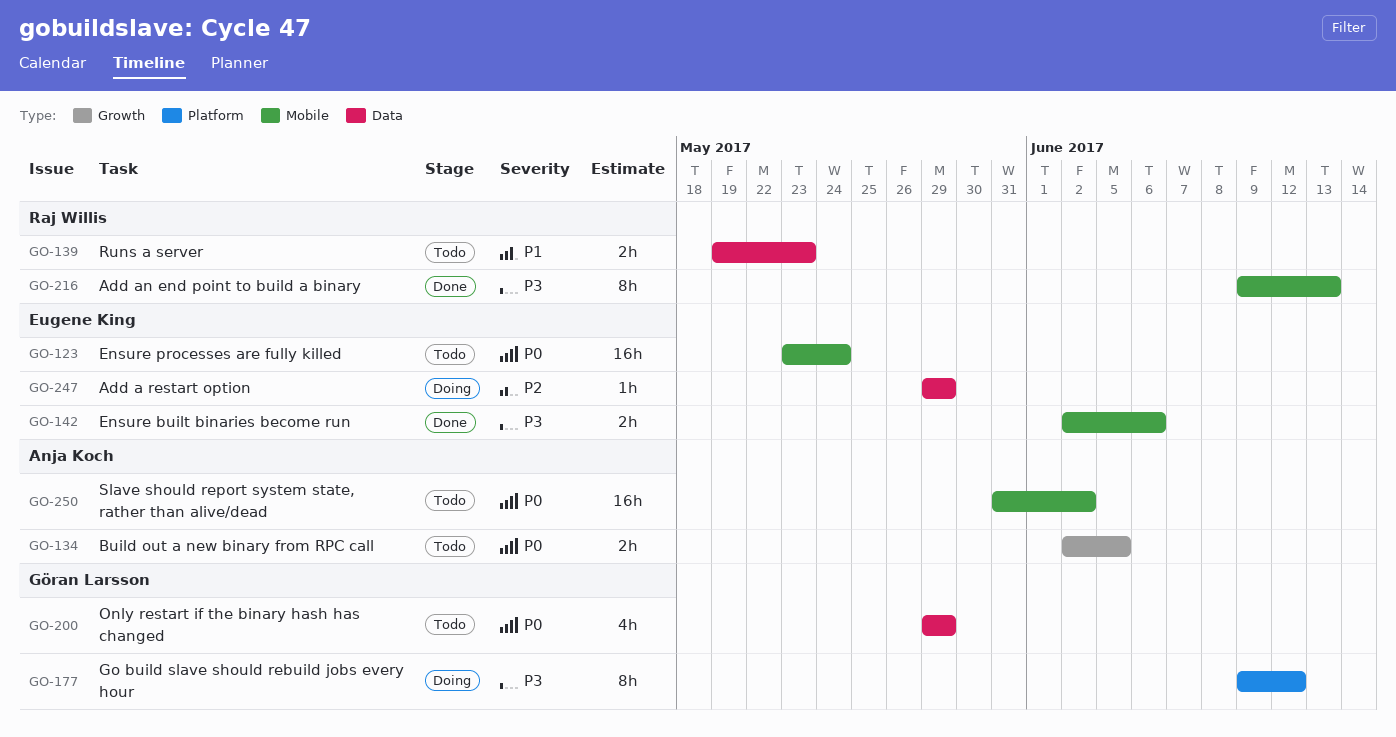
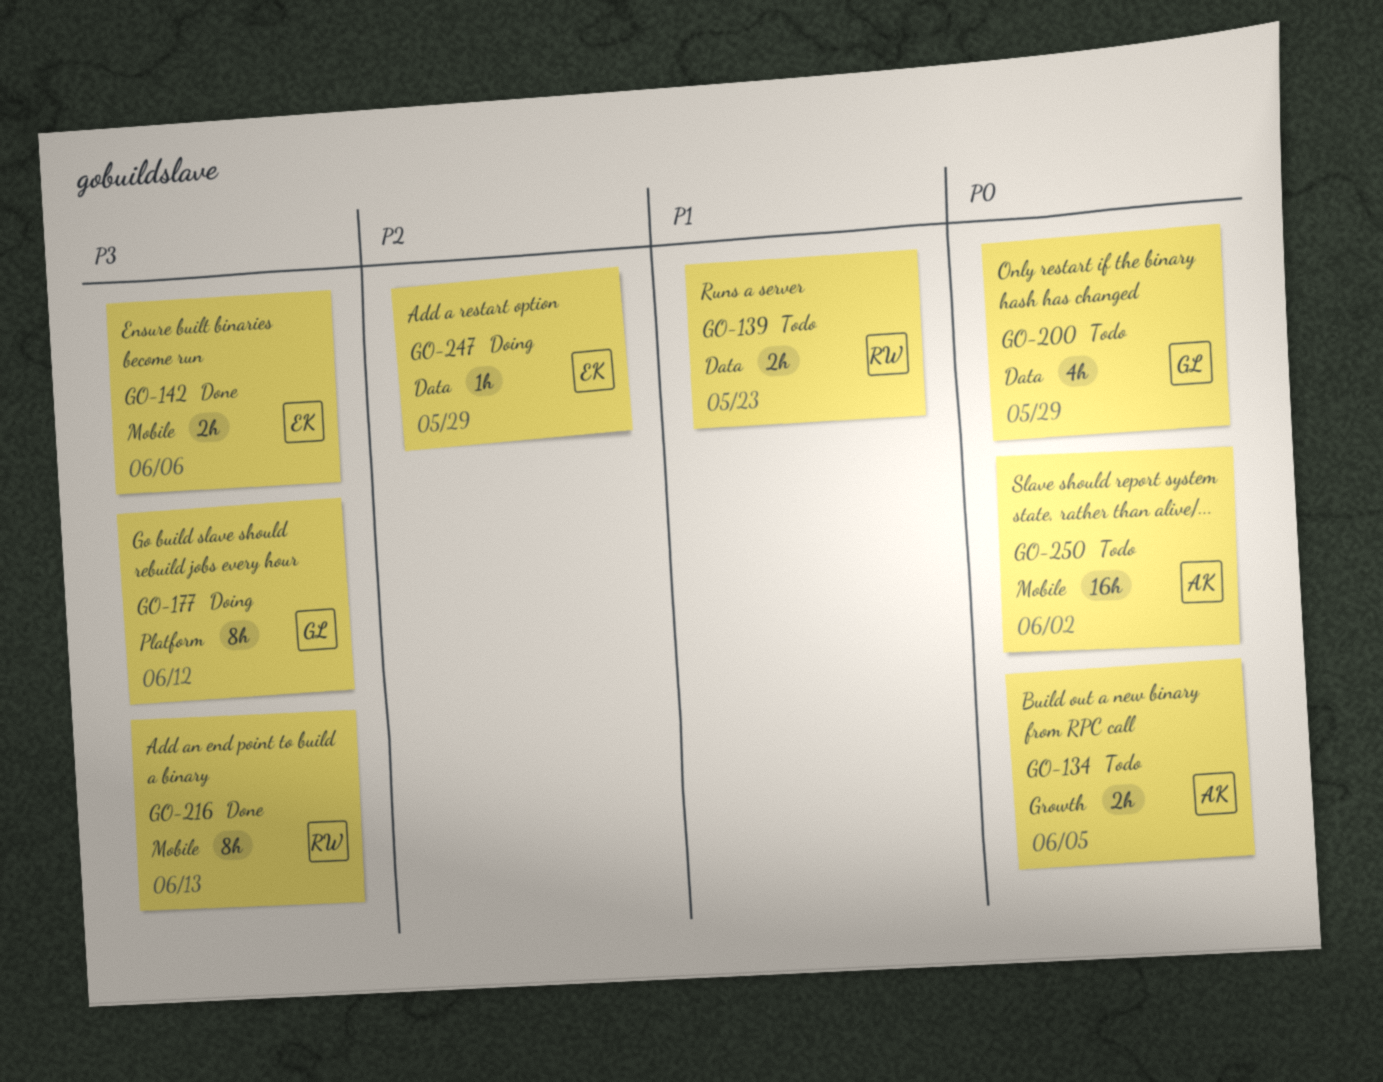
GO-123: present -> none

